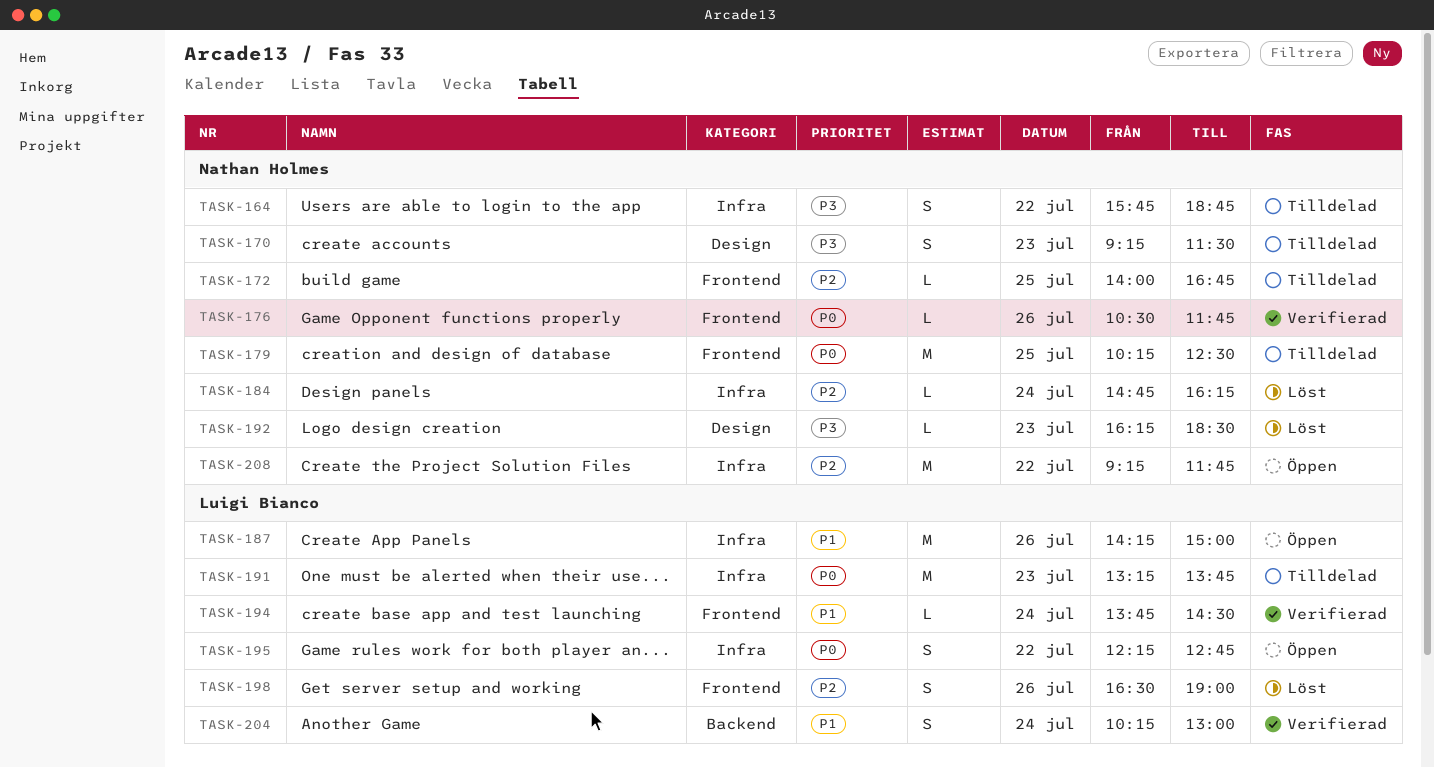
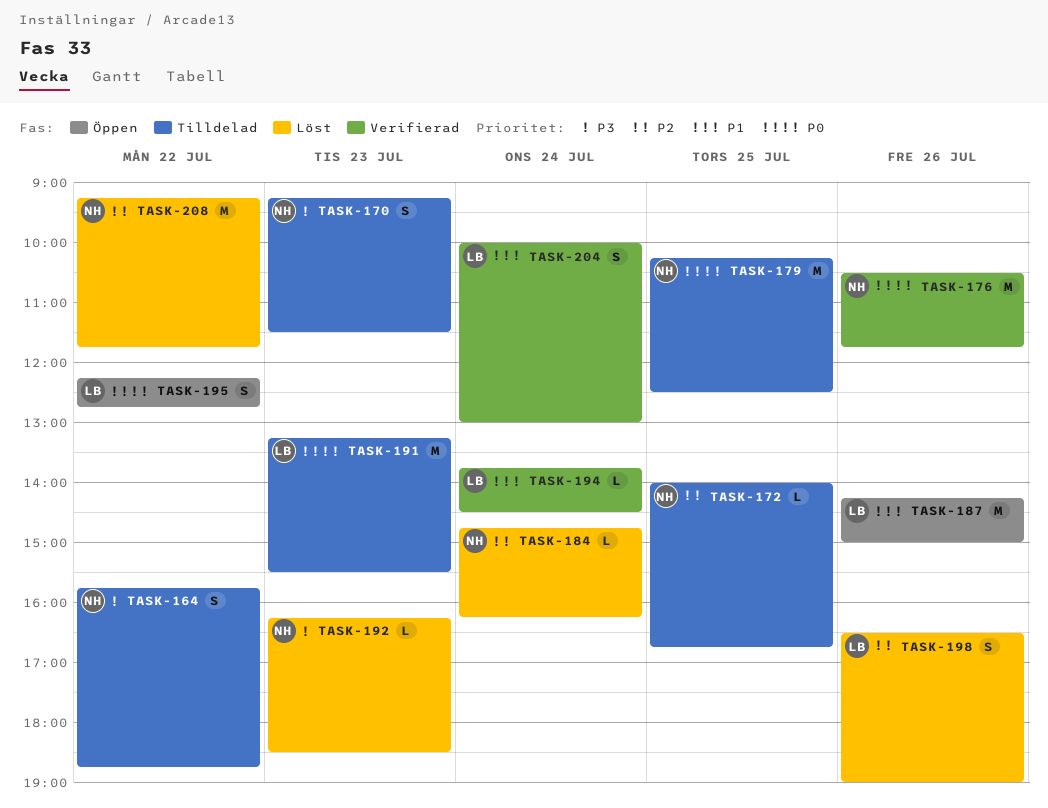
TASK-176, estimate: L -> M
TASK-191, ends: 13:45 -> 15:30
TASK-204, begins: 10:15 -> 10:00
TASK-208, status: Öppen -> Löst

